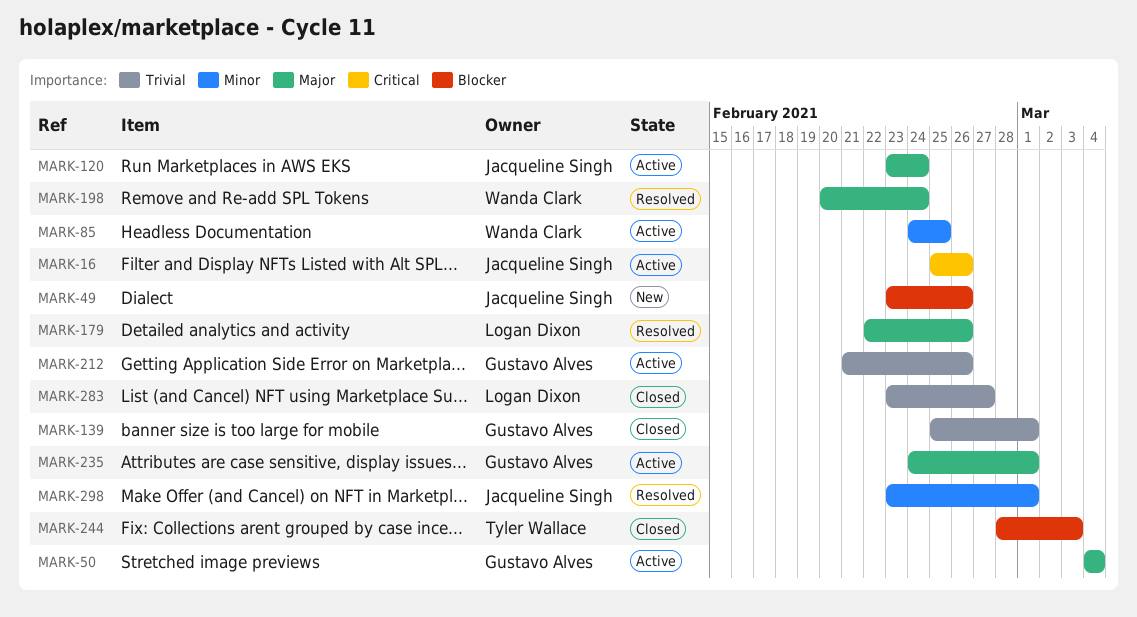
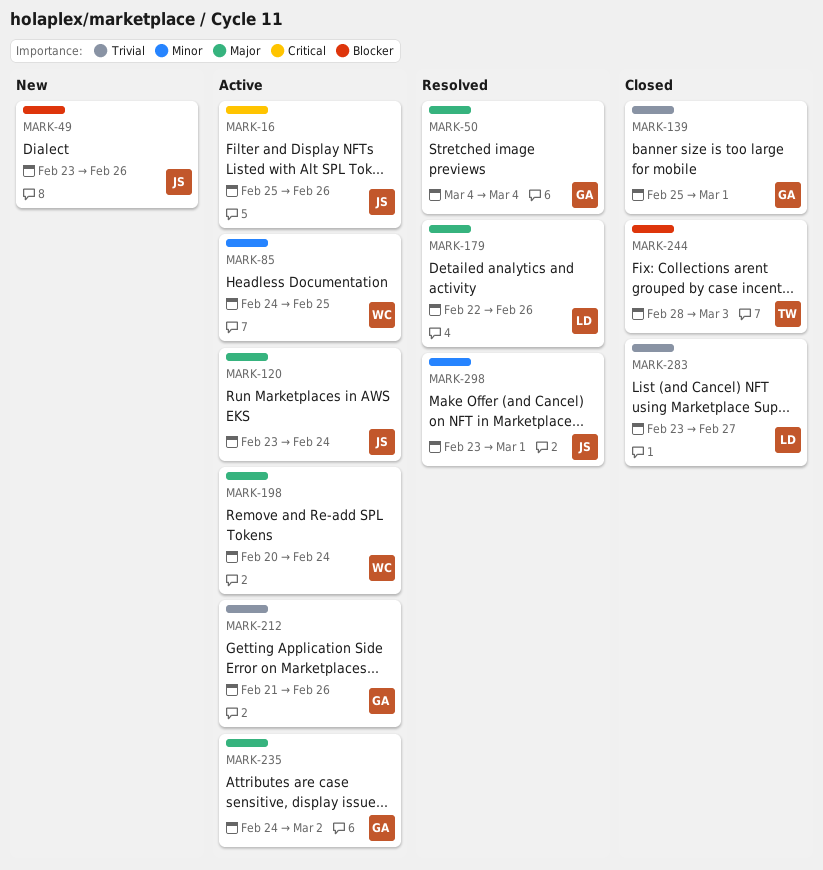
MARK-50, status: Active -> Resolved
MARK-198, status: Resolved -> Active
MARK-235, due: Mar 1 -> Mar 2

